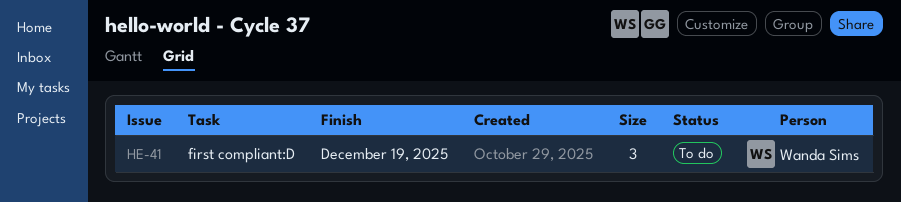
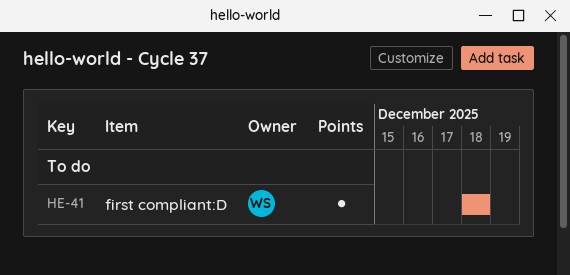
HE-41, estimate: 3 -> 1
HE-41, due: Dec 19 -> Dec 18

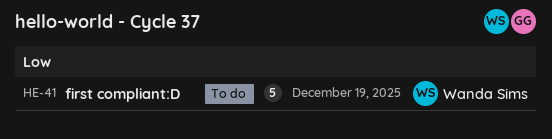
HE-41, estimate: 1 -> 5
HE-41, due: Dec 18 -> Dec 19

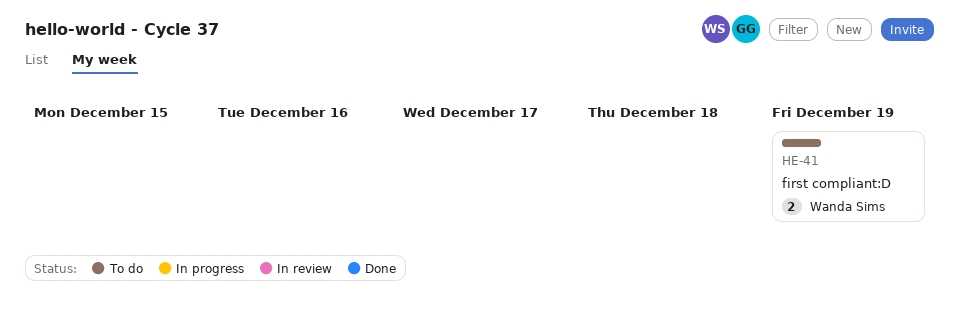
HE-41, estimate: 5 -> 2

